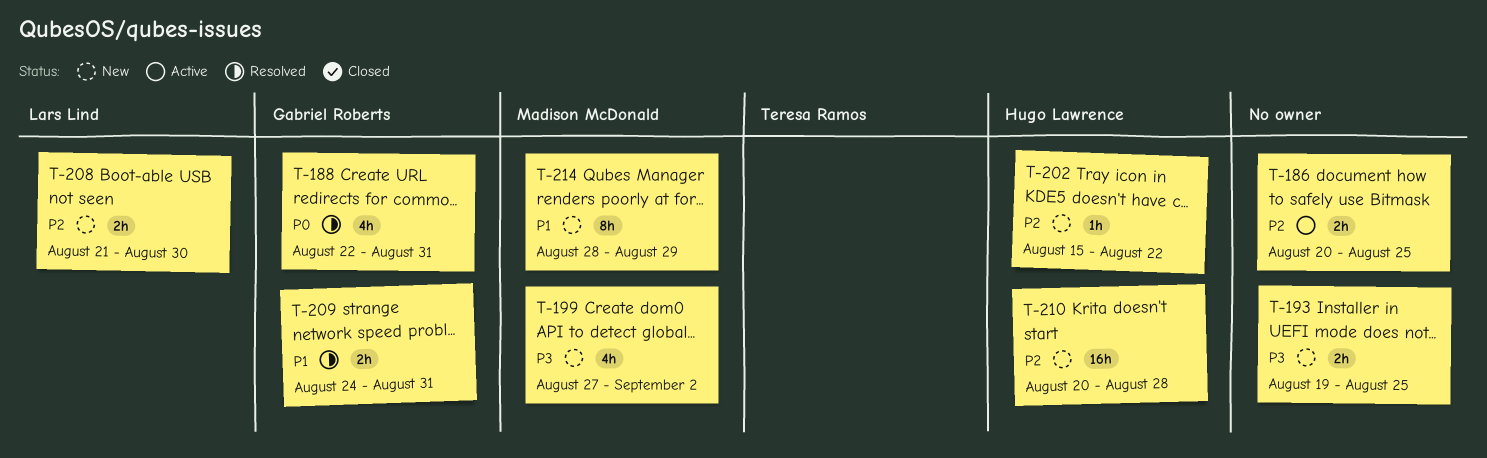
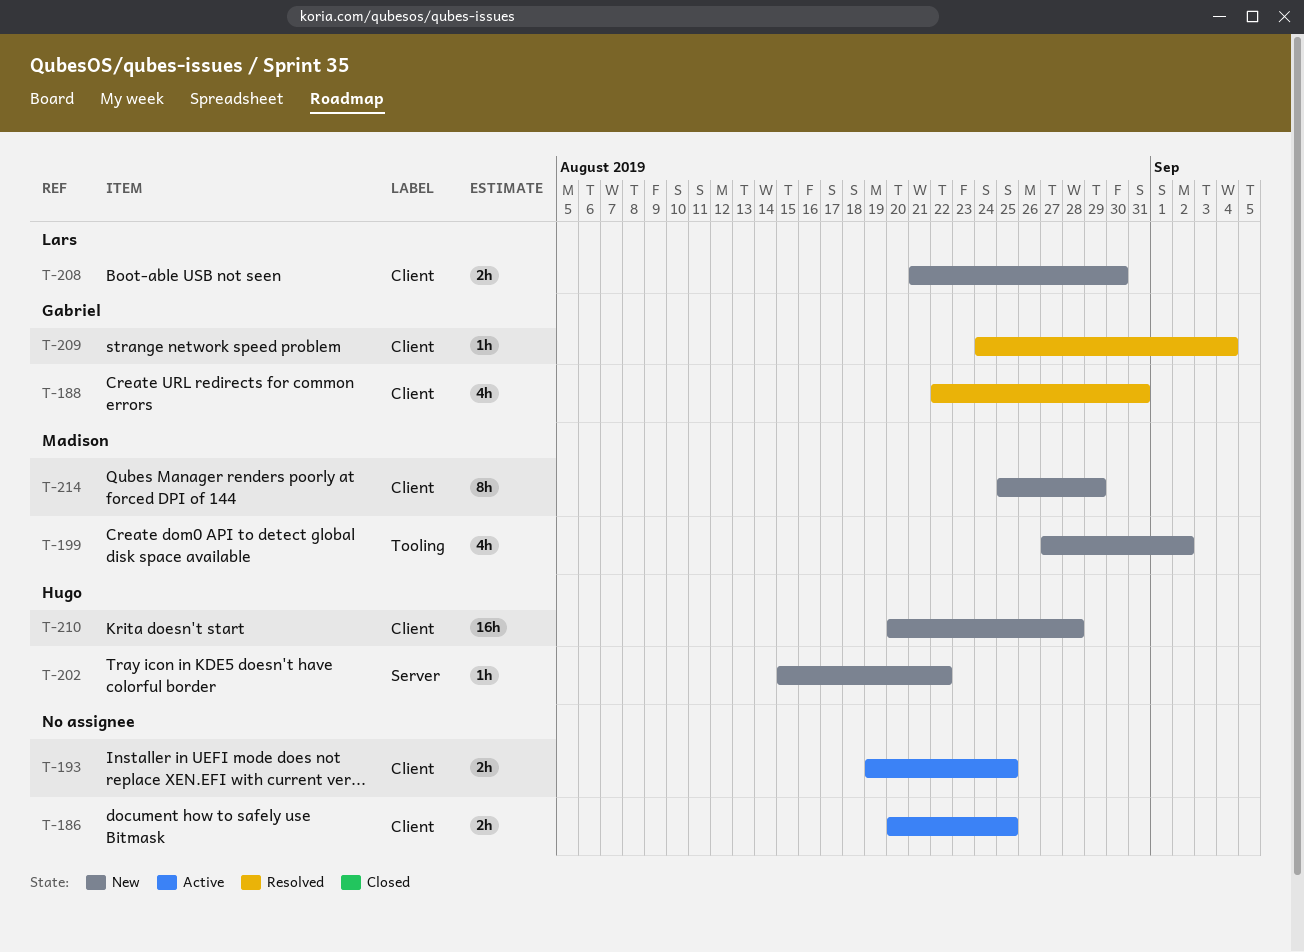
T-193, status: New -> Active
T-209, estimate: 2h -> 1h
T-209, due: Aug 31 -> Sep 4
T-214, start: Aug 28 -> Aug 25

